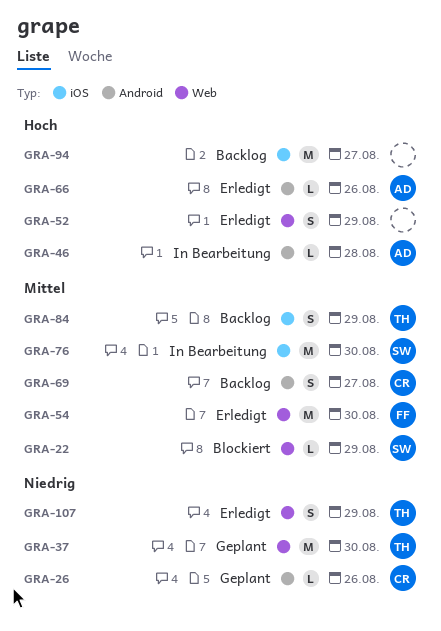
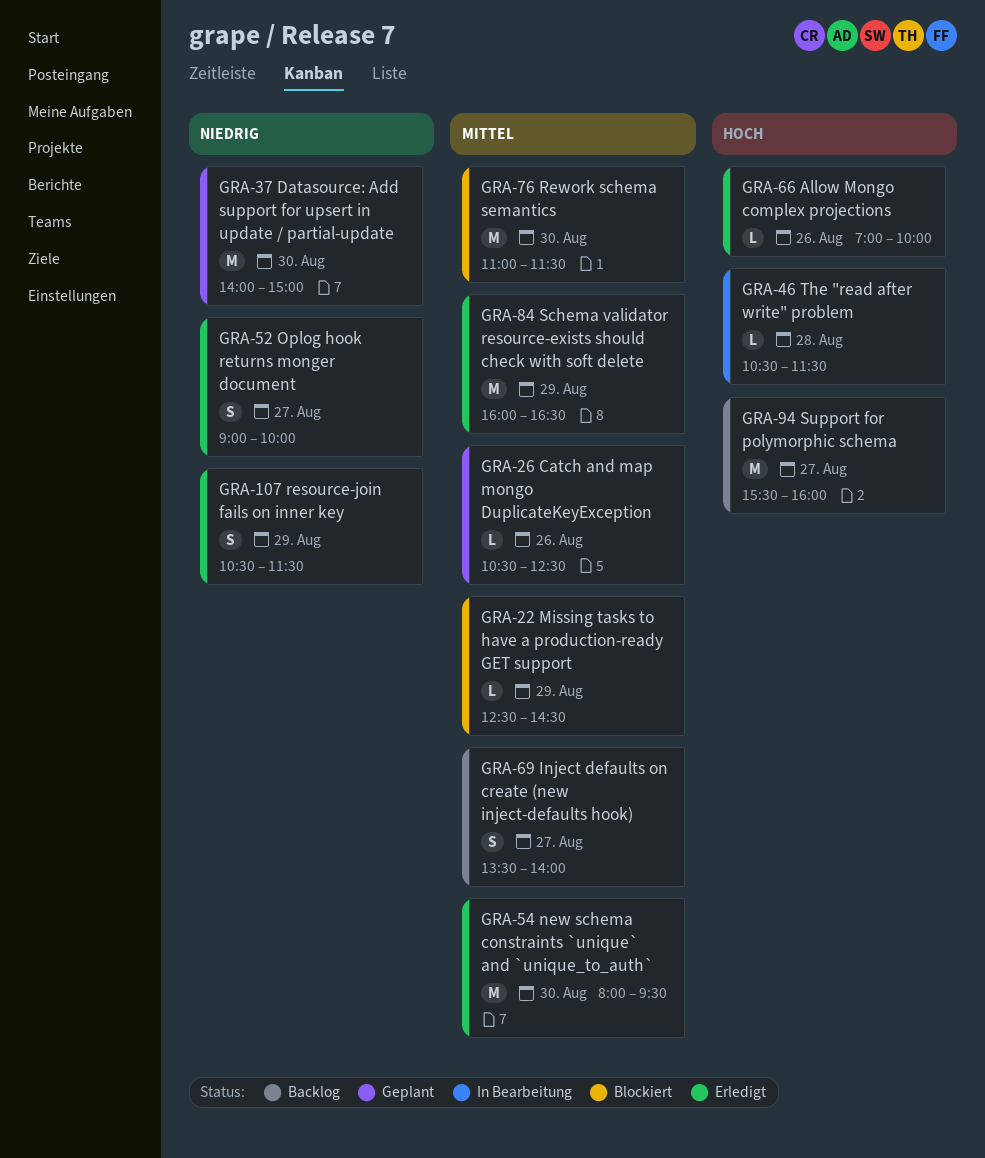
GRA-26, priority: Niedrig -> Mittel
GRA-52, priority: Hoch -> Niedrig
GRA-52, day: Aug 29 -> Aug 27
GRA-76, status: In Bearbeitung -> Blockiert
GRA-84, status: Backlog -> Erledigt
GRA-84, estimate: S -> M

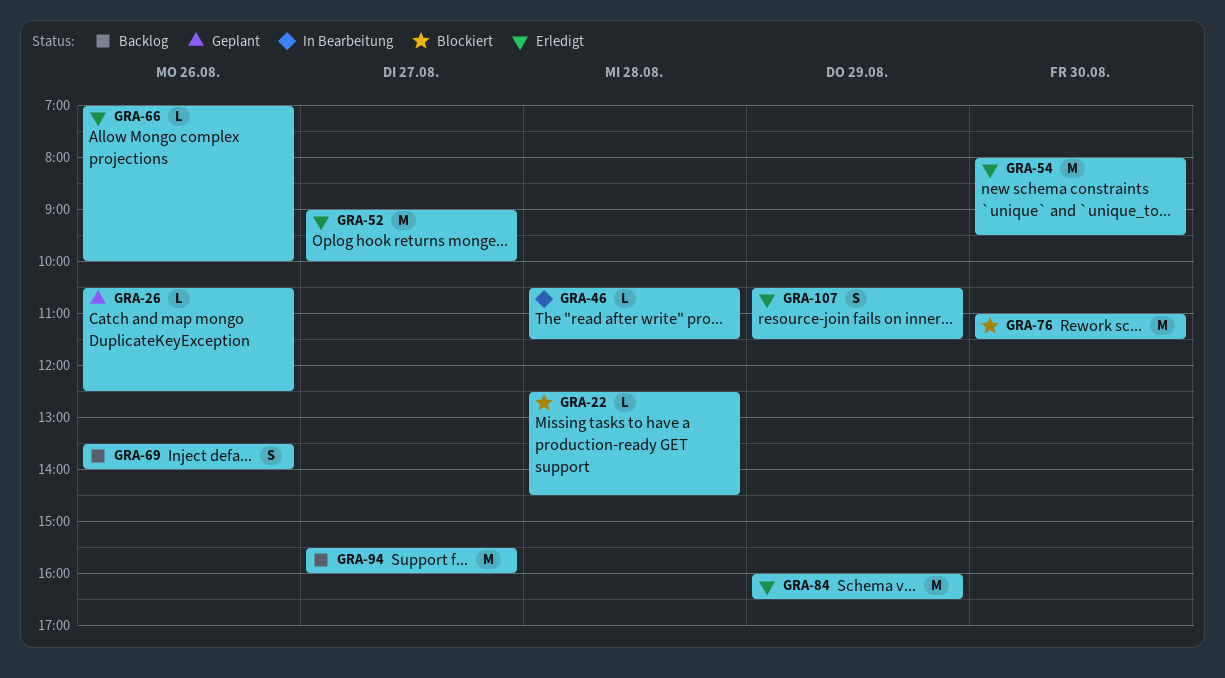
GRA-22, day: Aug 29 -> Aug 28
GRA-37: present -> none
GRA-52, estimate: S -> M
GRA-69, day: Aug 27 -> Aug 26

